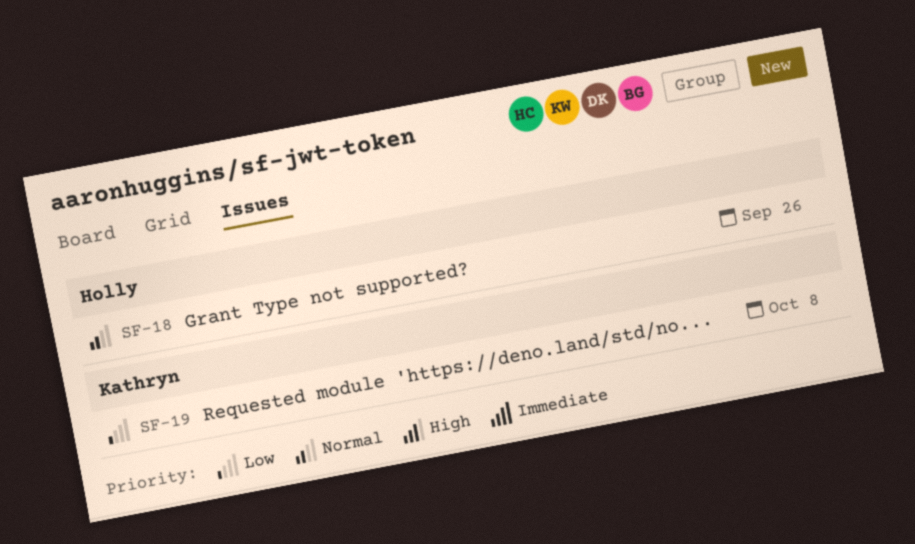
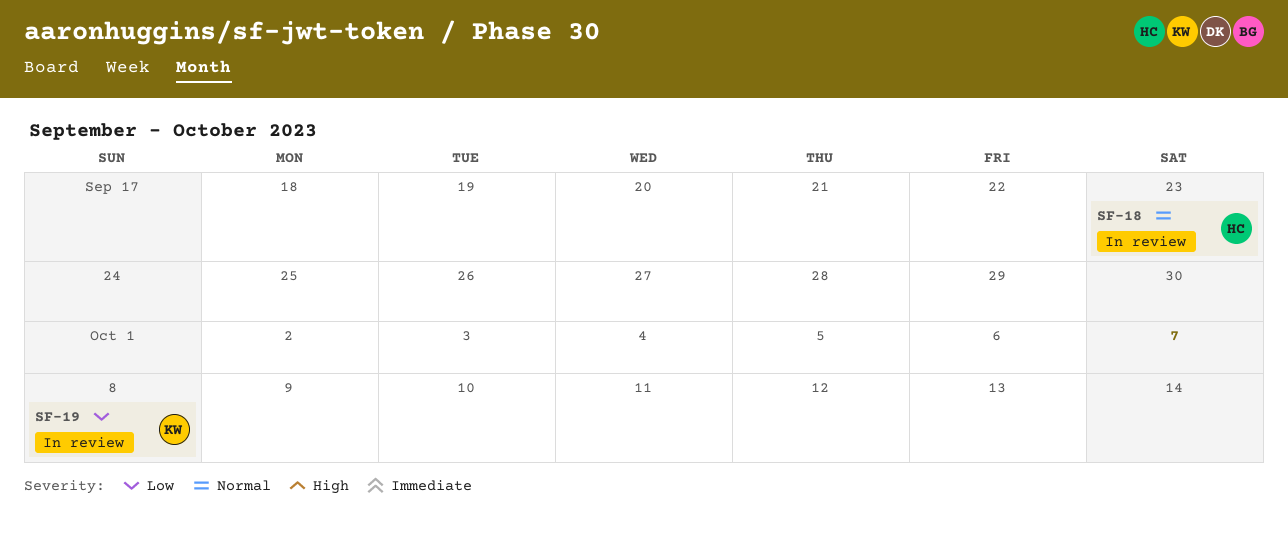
SF-18, due: Sep 26 -> Sep 23

